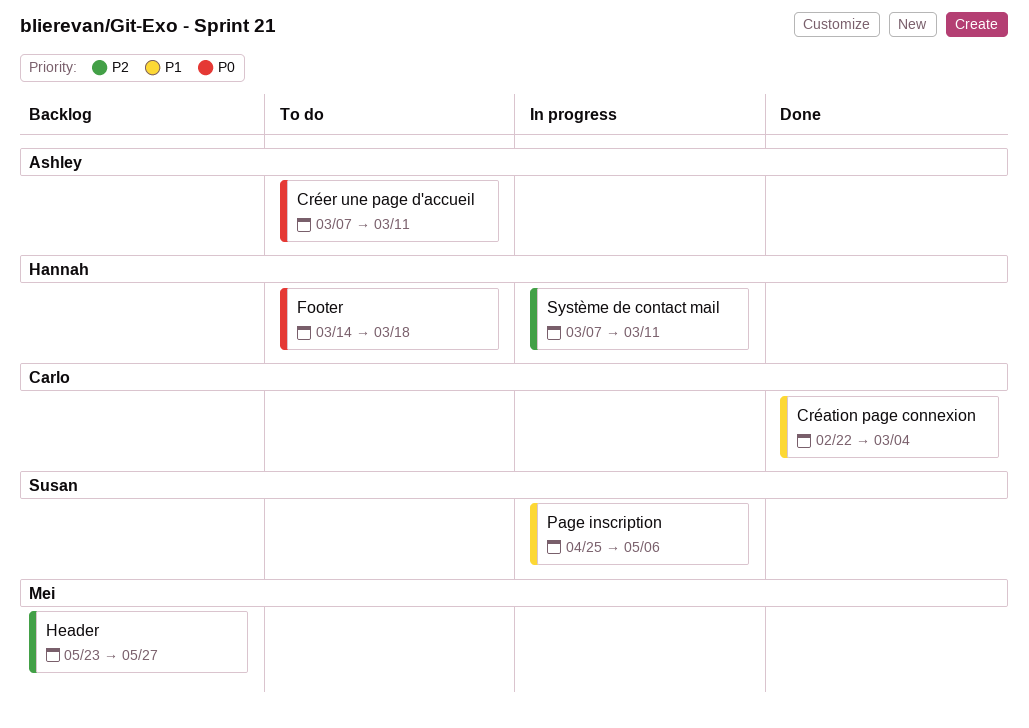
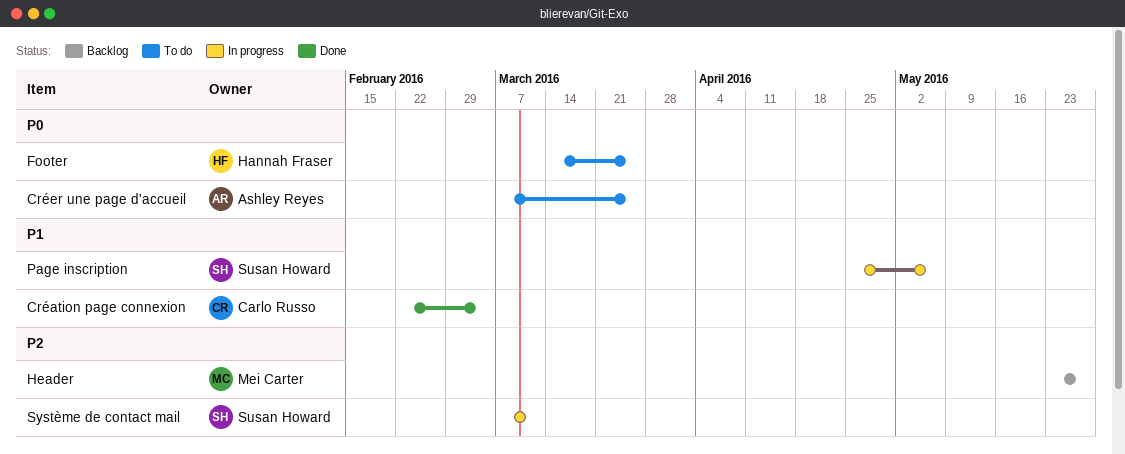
Créer une page d'accueil, due: Mar 11 -> Mar 25
Footer, due: Mar 18 -> Mar 25
Système de contact mail, owner: Hannah Fraser -> Susan Howard

